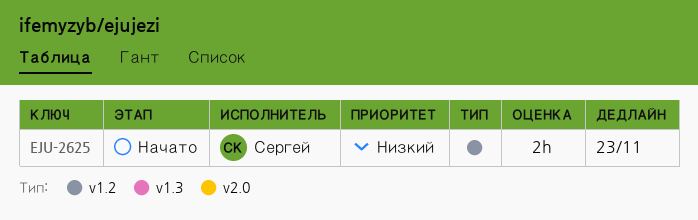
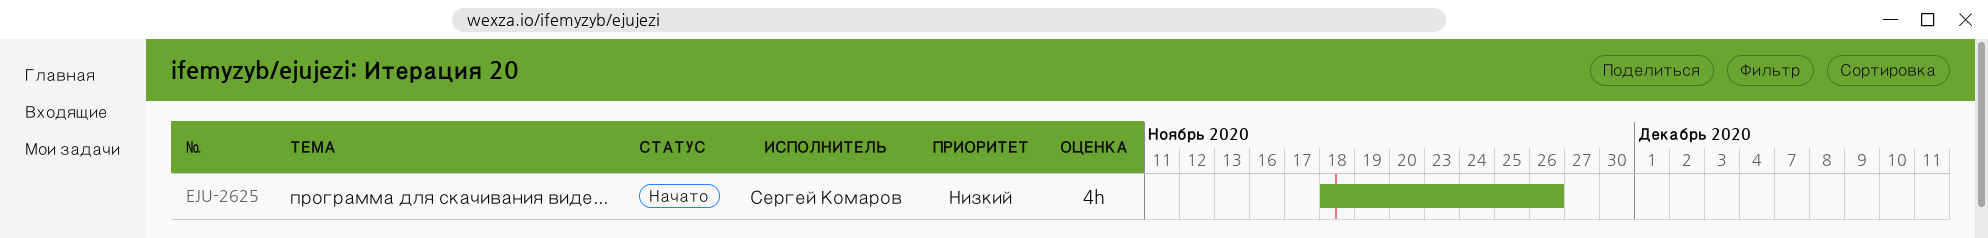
EJU-2625, estimate: 2h -> 4h
EJU-2625, due: Nov 23 -> Nov 26

